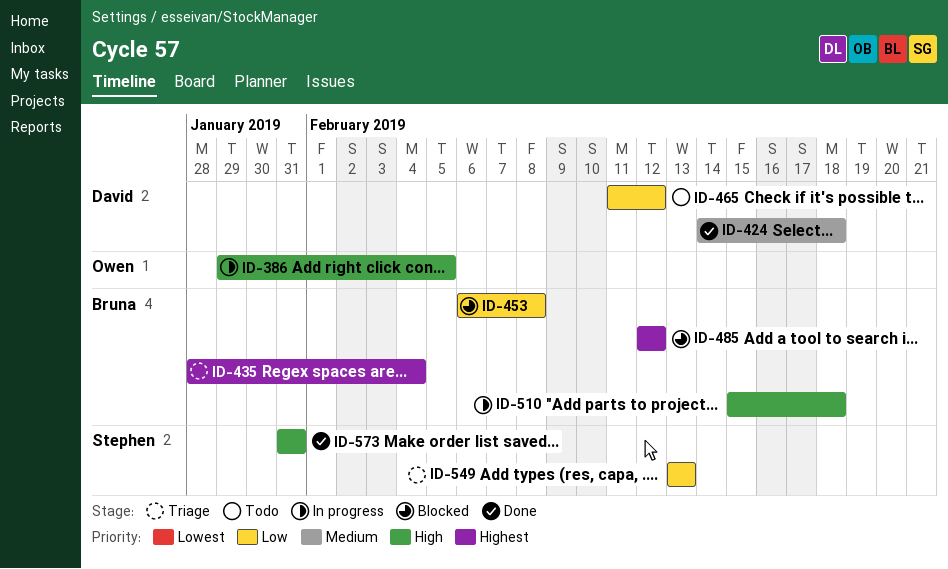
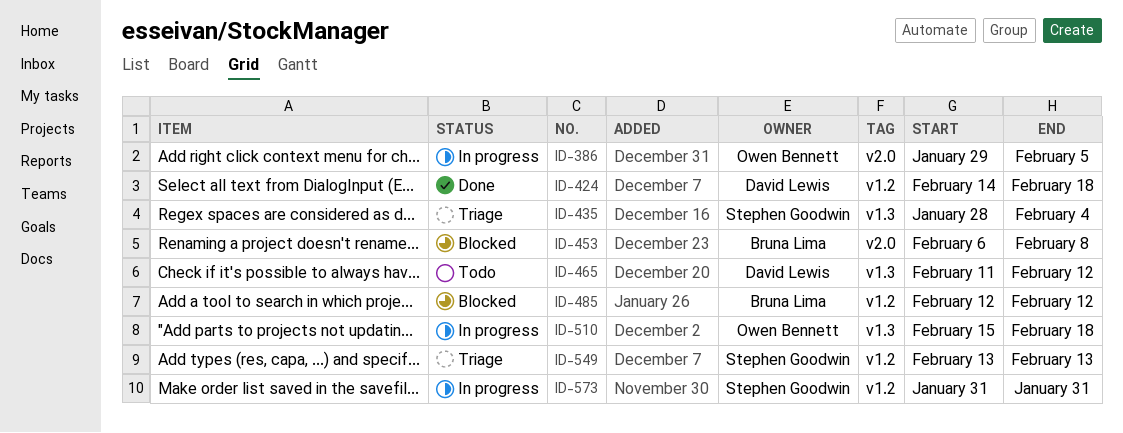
ID-435, owner: Bruna Lima -> Stephen Goodwin
ID-510, owner: Bruna Lima -> Owen Bennett
ID-573, status: Done -> In progress

